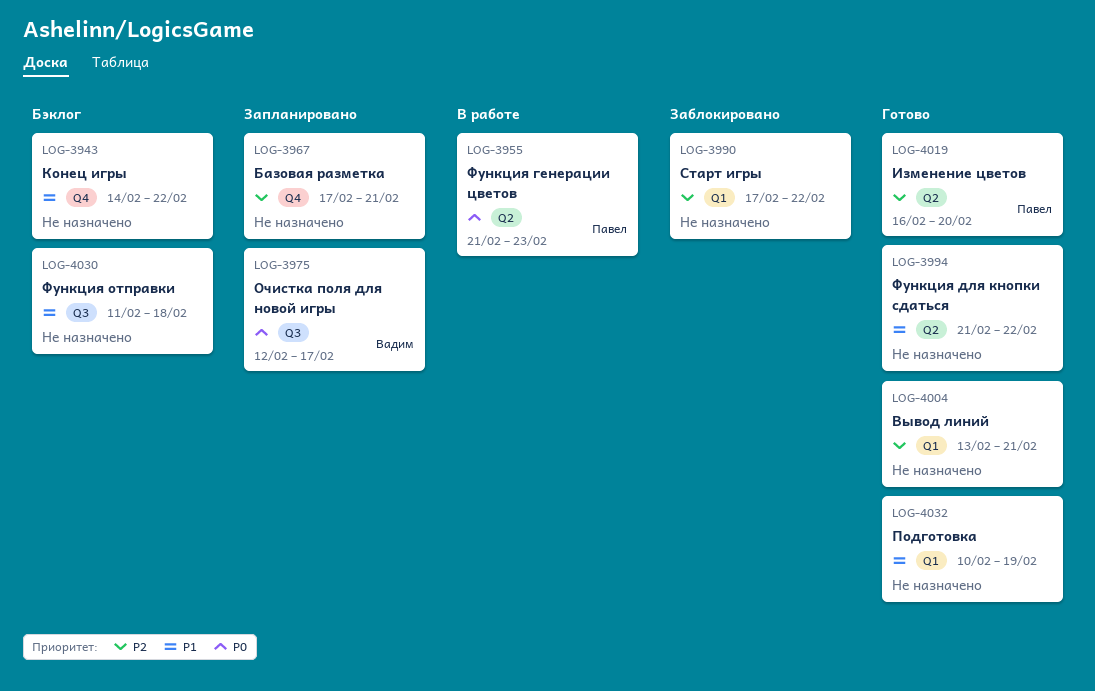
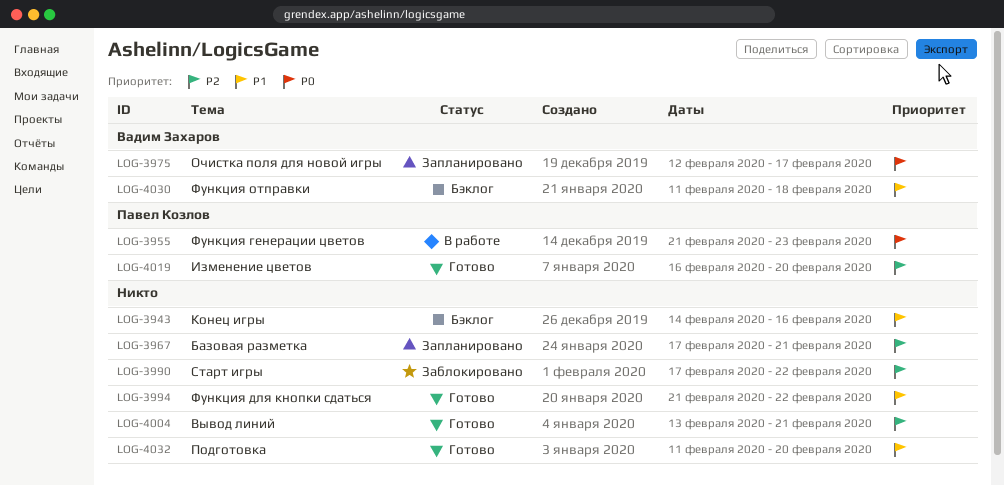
LOG-3943, due: Feb 22 -> Feb 16
LOG-4030, owner: none -> Вадим Захаров
LOG-4032, start: Feb 10 -> Feb 11
LOG-4032, due: Feb 19 -> Feb 20

